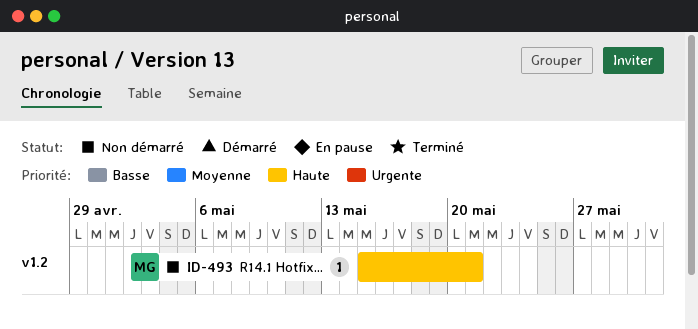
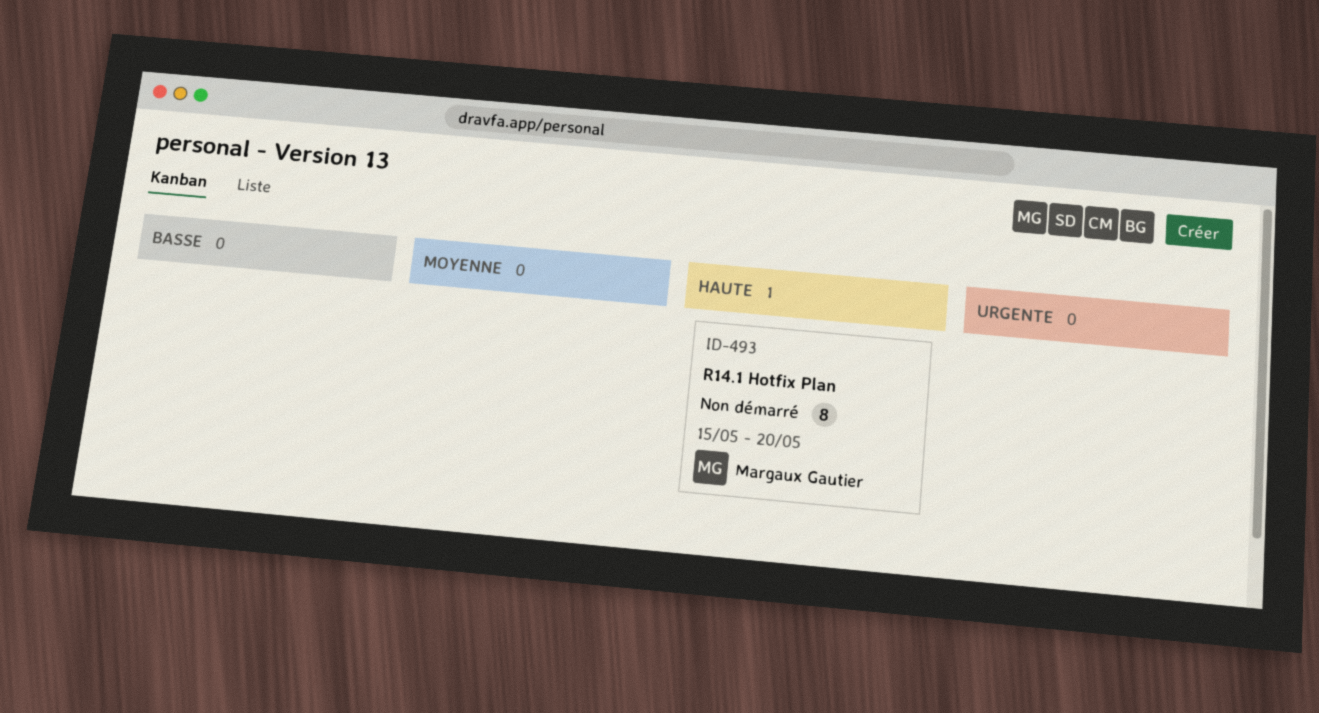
ID-493, estimate: 1 -> 8
ID-493, due: May 21 -> May 20

